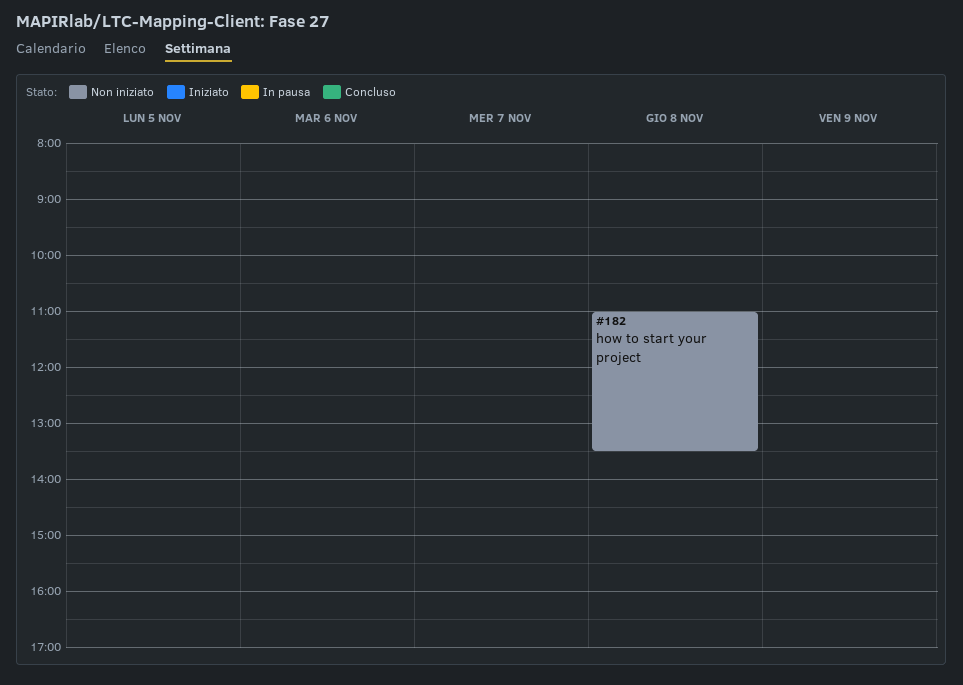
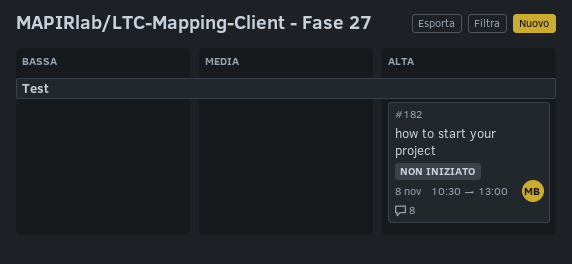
#182, begins: 11:00 -> 10:30
#182, ends: 13:30 -> 13:00

